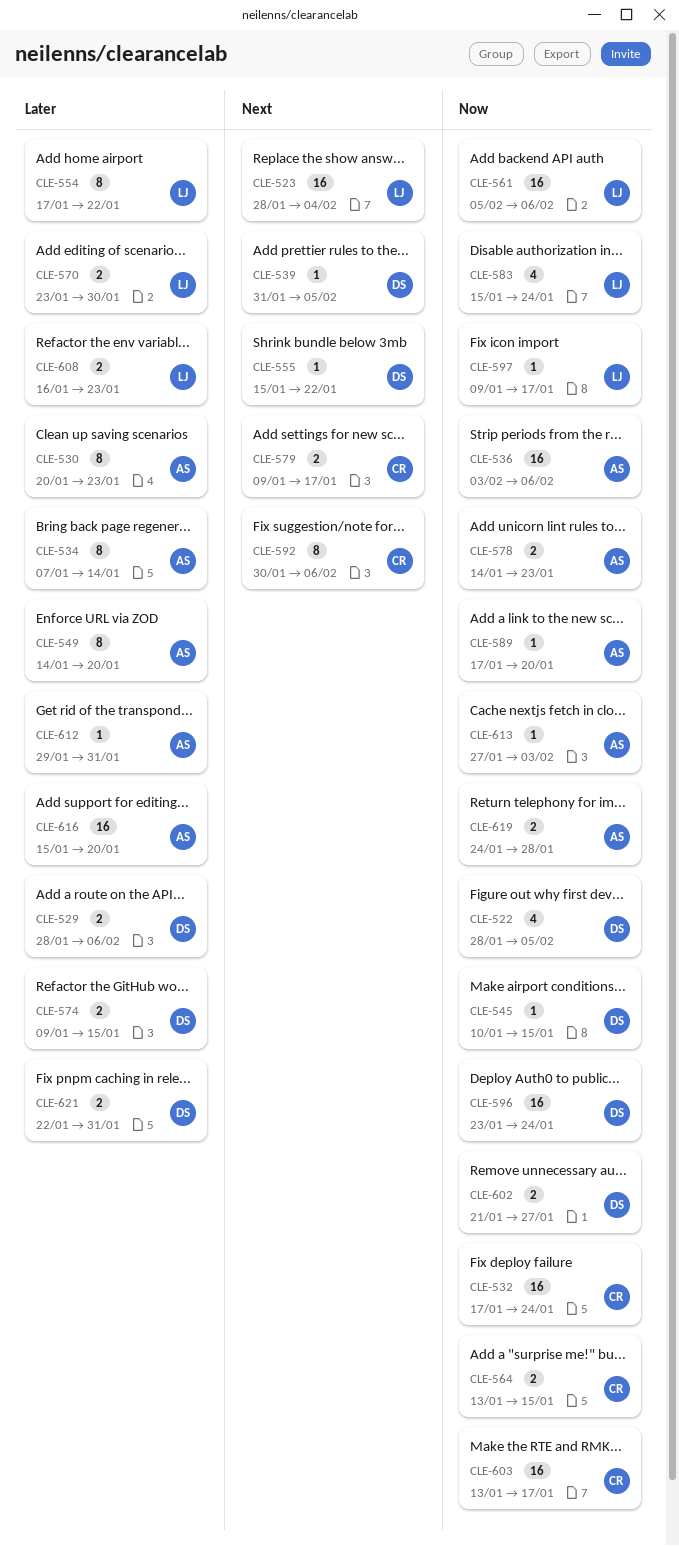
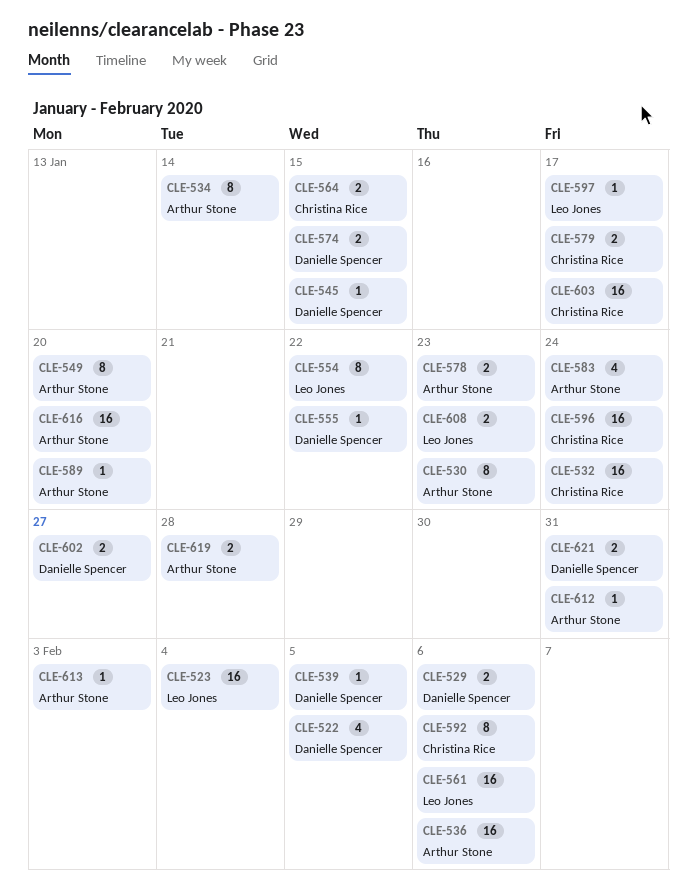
CLE-570: present -> none
CLE-583, owner: Leo Jones -> Arthur Stone
CLE-596, owner: Danielle Spencer -> Christina Rice

